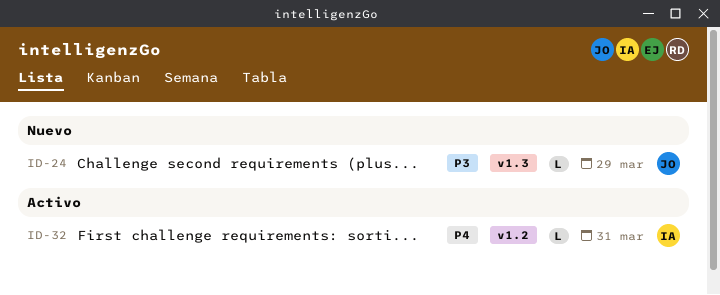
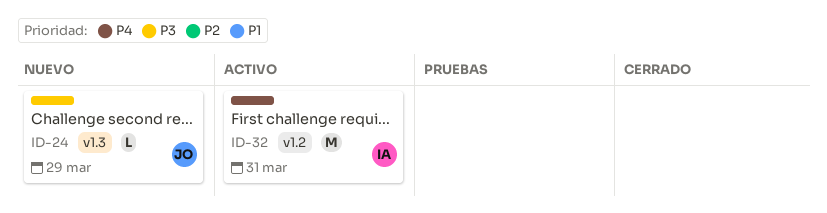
ID-32, estimate: L -> M

